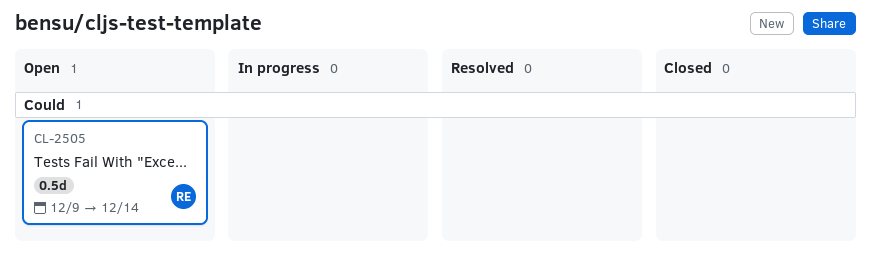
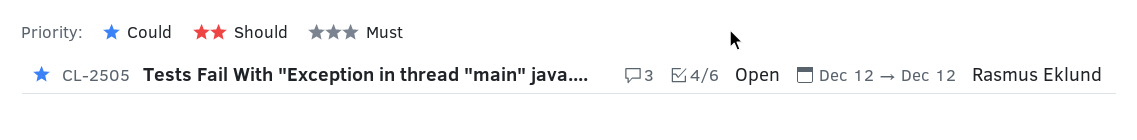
CL-2505, start: Dec 9 -> Dec 12
CL-2505, due: Dec 14 -> Dec 12

